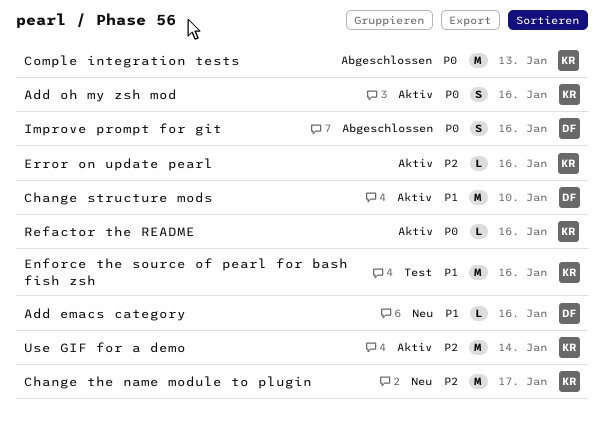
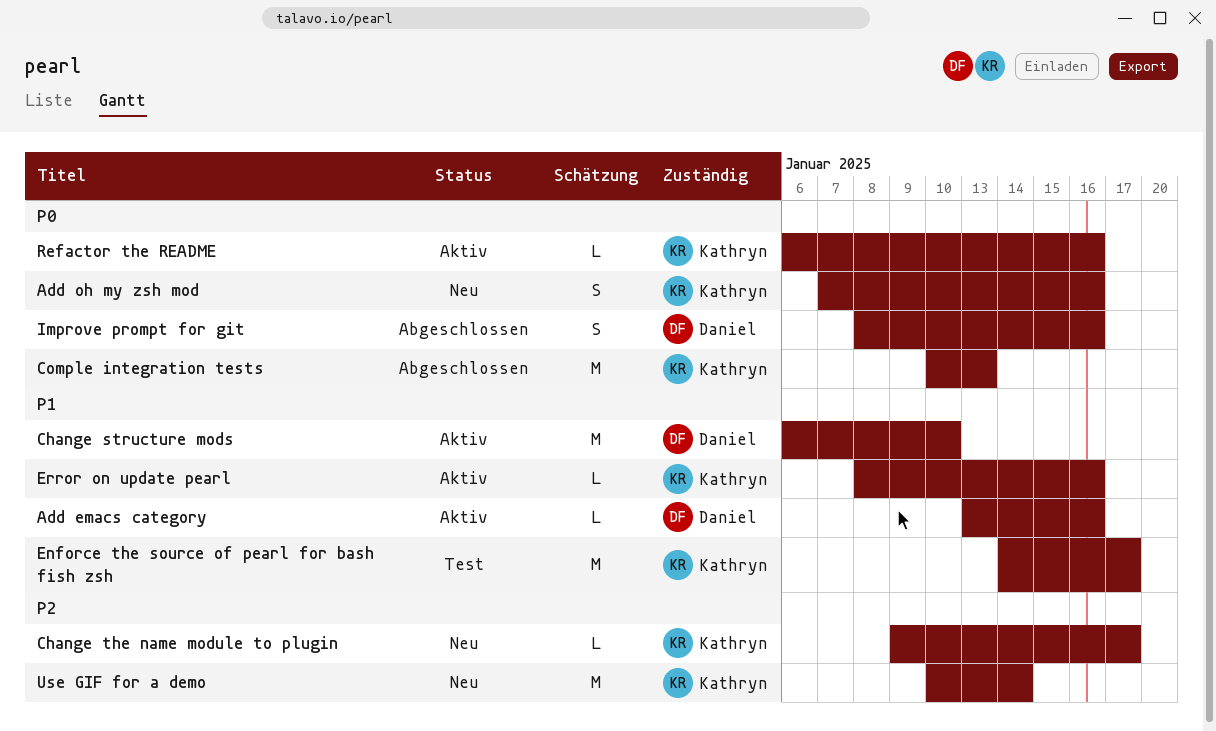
Add emacs category, status: Neu -> Aktiv
Add oh my zsh mod, status: Aktiv -> Neu
Change the name module to plugin, estimate: M -> L
Enforce the source of pearl for bash fish zsh, due: Jan 16 -> Jan 17
Error on update pearl, priority: P2 -> P1
Use GIF for a demo, status: Aktiv -> Neu

